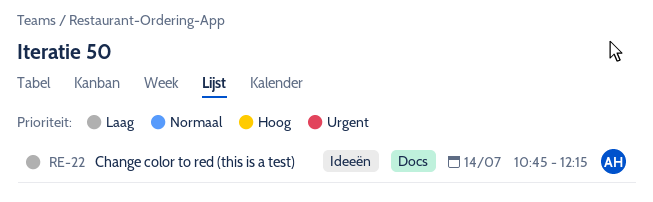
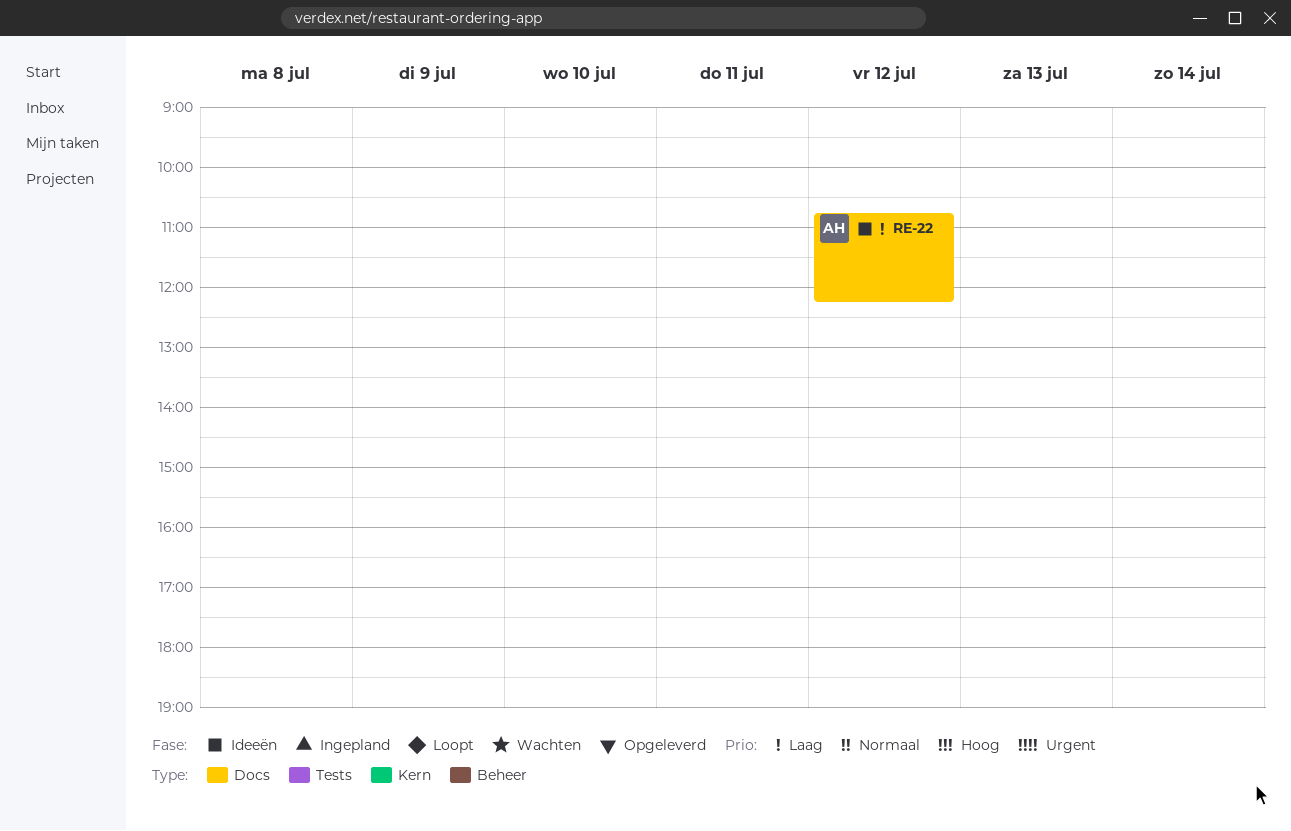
RE-22, day: Jul 14 -> Jul 12

